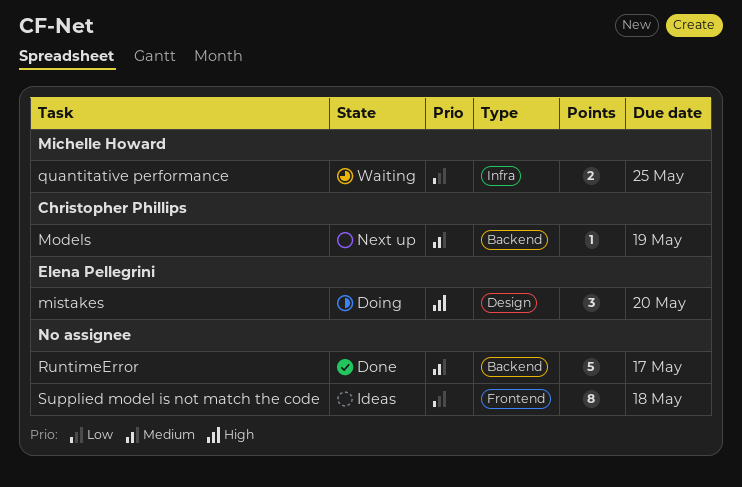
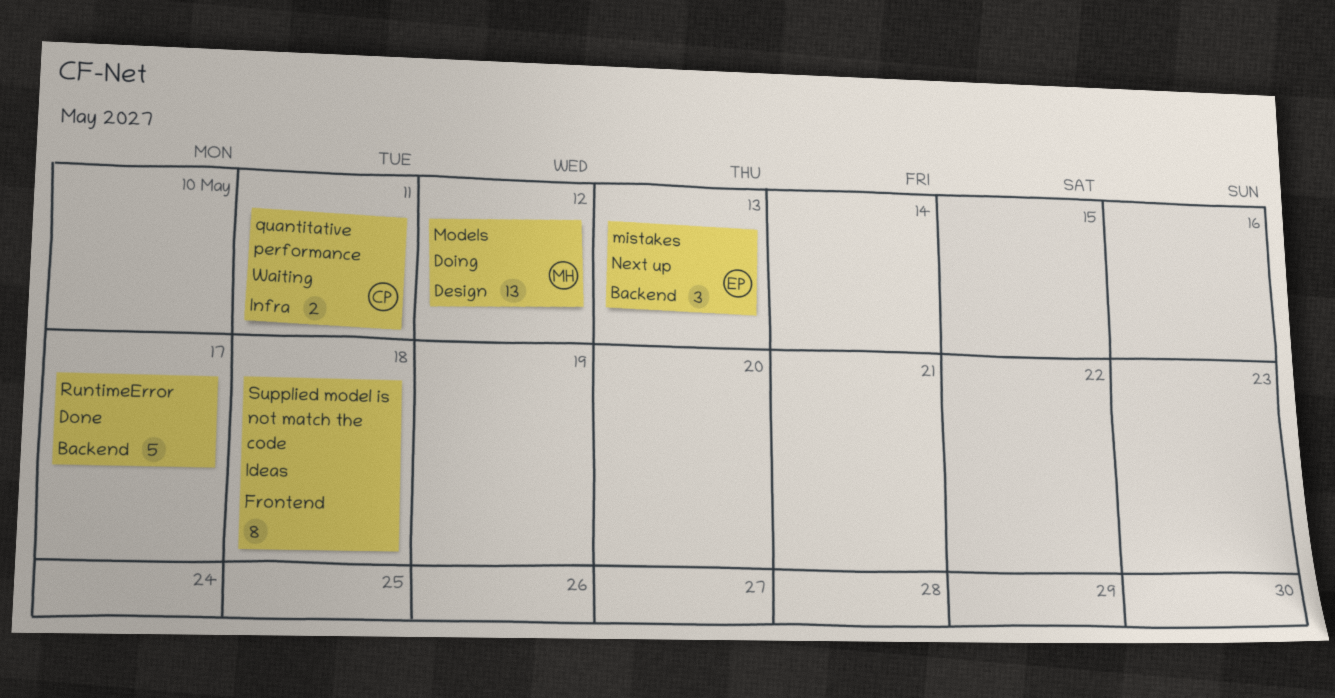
mistakes, status: Doing -> Next up
mistakes, label: Design -> Backend
mistakes, due: May 20 -> May 13
Models, status: Next up -> Doing
Models, owner: Christopher Phillips -> Michelle Howard
Models, label: Backend -> Design
Models, estimate: 1 -> 13
Models, due: May 19 -> May 12
quantitative performance, owner: Michelle Howard -> Christopher Phillips
quantitative performance, due: May 25 -> May 11

